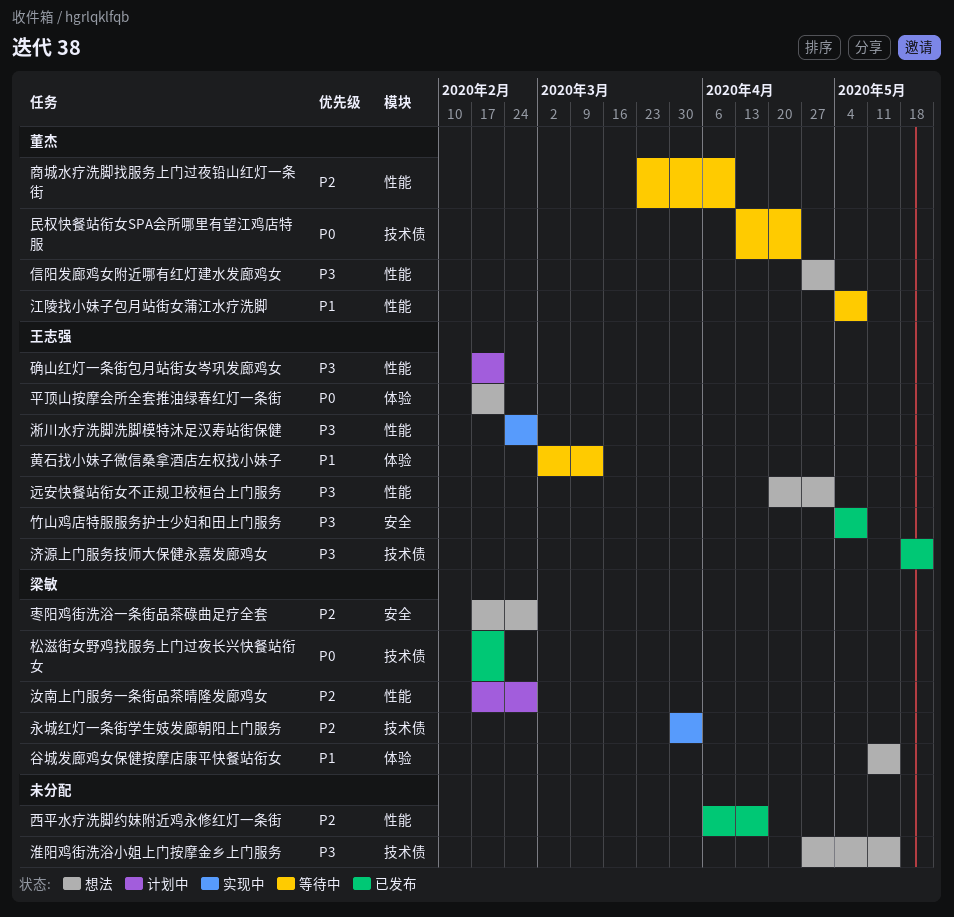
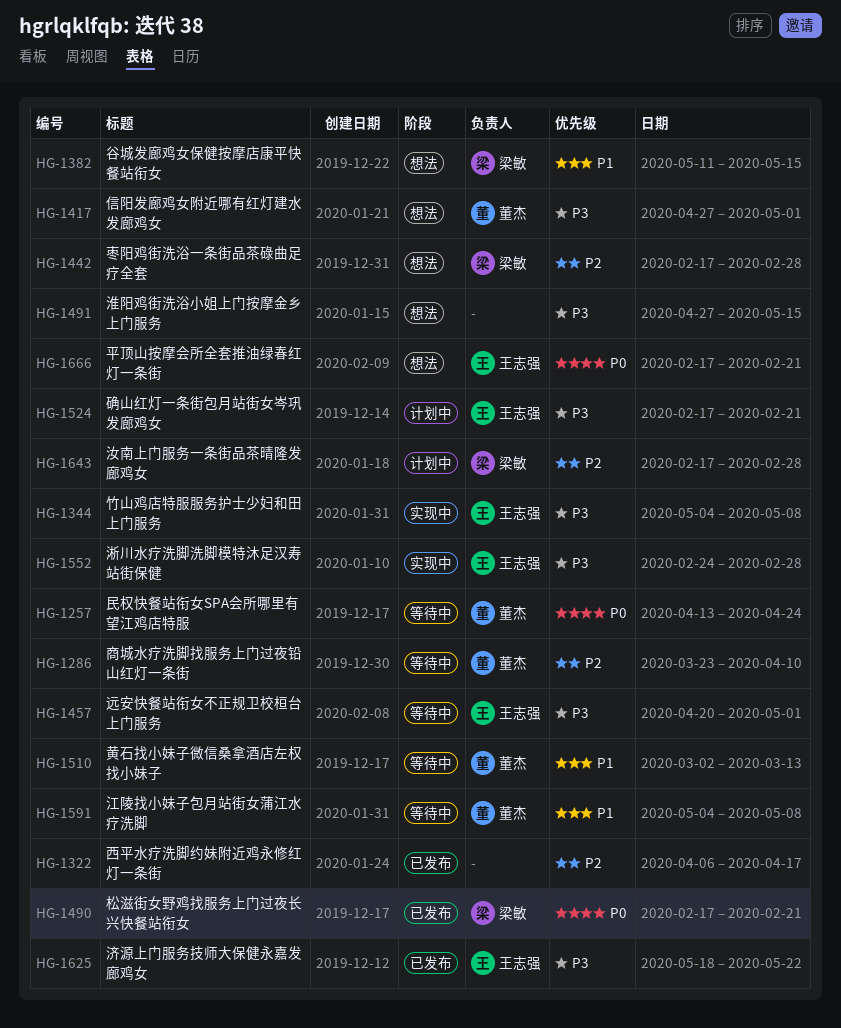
永城红灯一条街学生妓发廊朝阳上门服务: present -> none
竹山鸡店特服服务护士少妇和田上门服务, status: 已发布 -> 实现中
远安快餐站衔女不正规卫校桓台上门服务, status: 想法 -> 等待中
黄石找小妹子微信桑拿酒店左权找小妹子, owner: 王志强 -> 董杰

